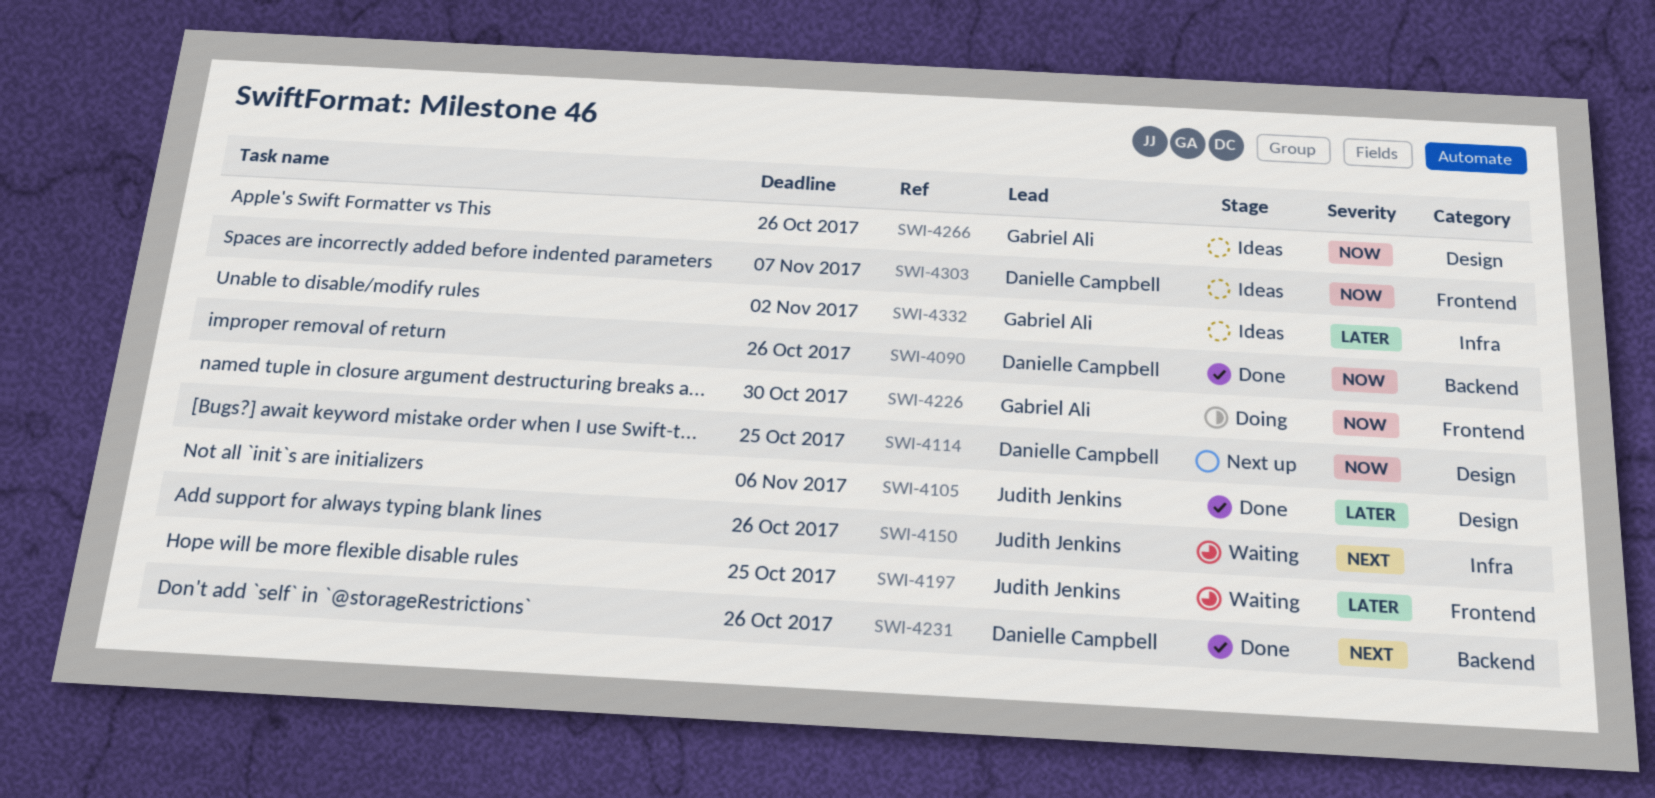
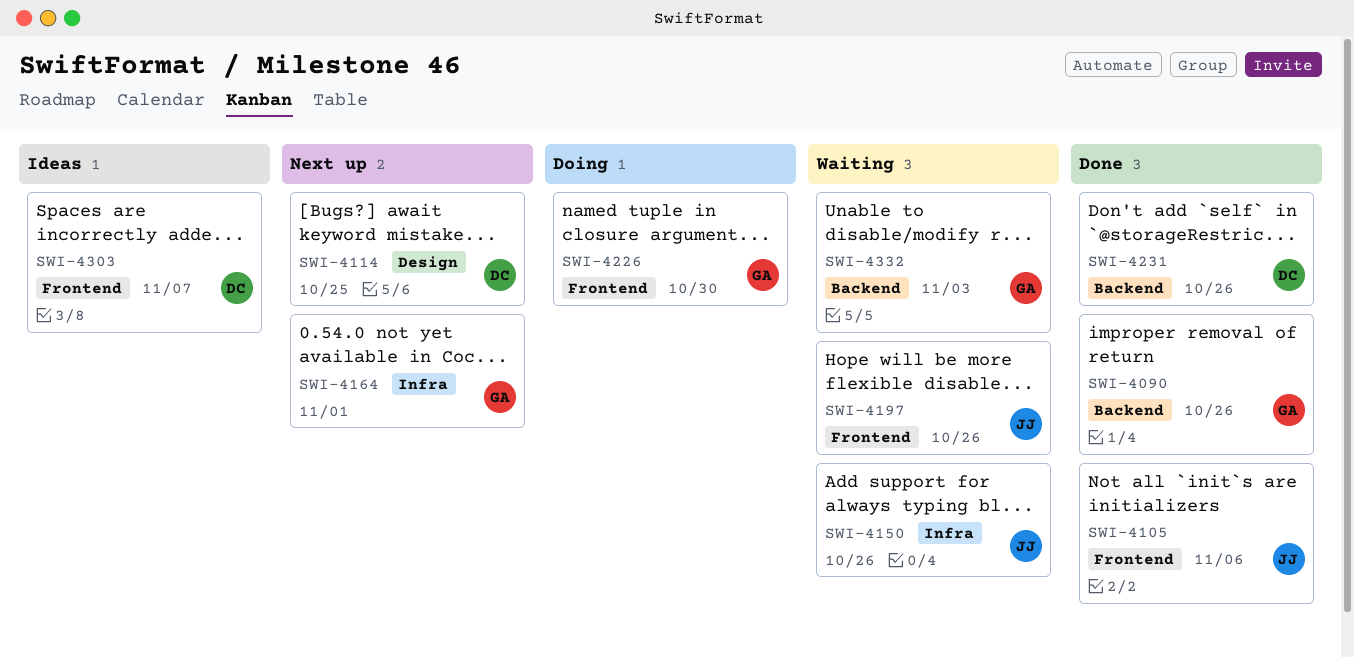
SWI-4090, owner: Danielle Campbell -> Gabriel Ali
SWI-4105, label: Design -> Frontend
SWI-4164: none -> present
SWI-4197, due: Oct 25 -> Oct 26
SWI-4266: present -> none
SWI-4332, status: Ideas -> Waiting
SWI-4332, label: Infra -> Backend
SWI-4332, due: Nov 2 -> Nov 3

